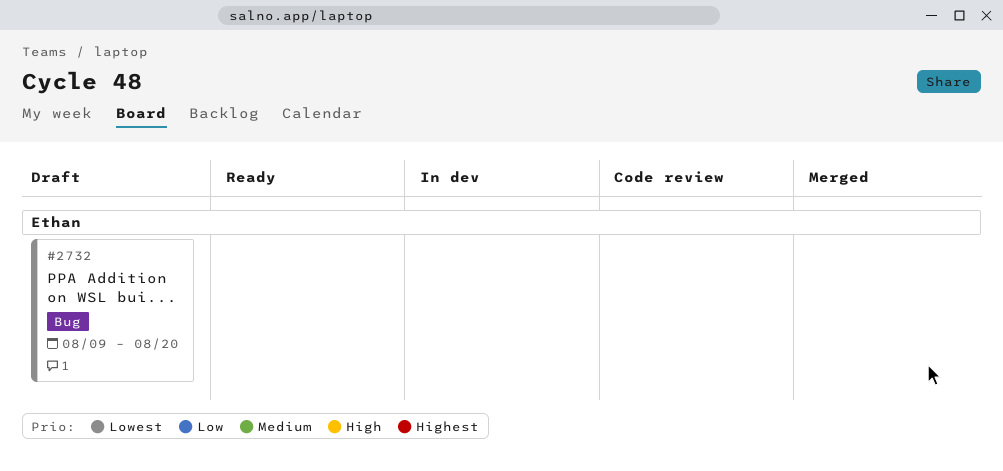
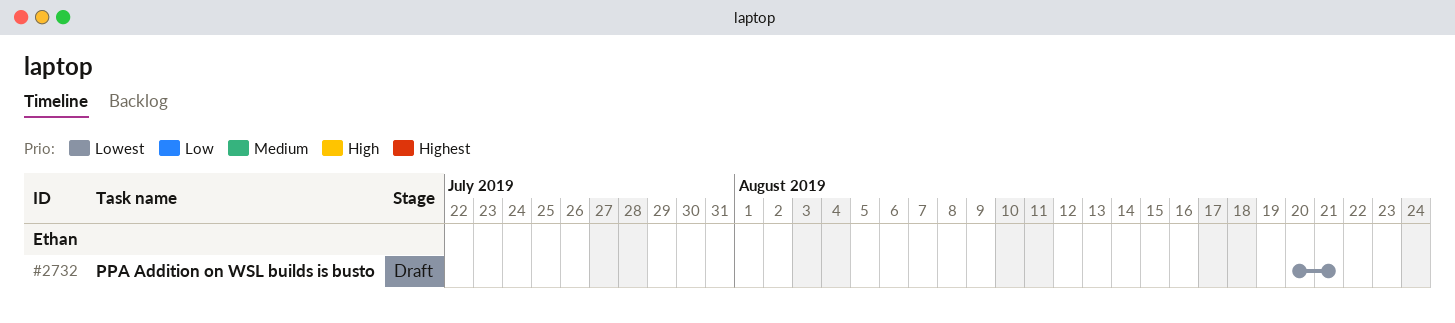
#2732, start: Aug 9 -> Aug 20
#2732, due: Aug 20 -> Aug 21

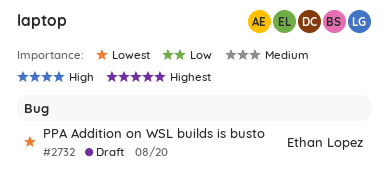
#2732, due: Aug 21 -> Aug 20

